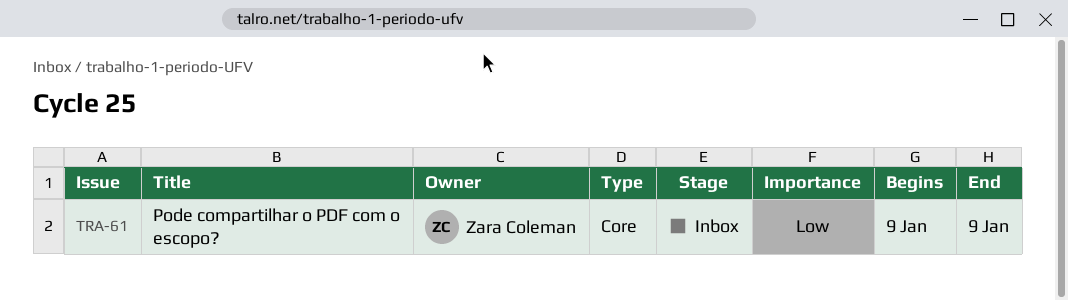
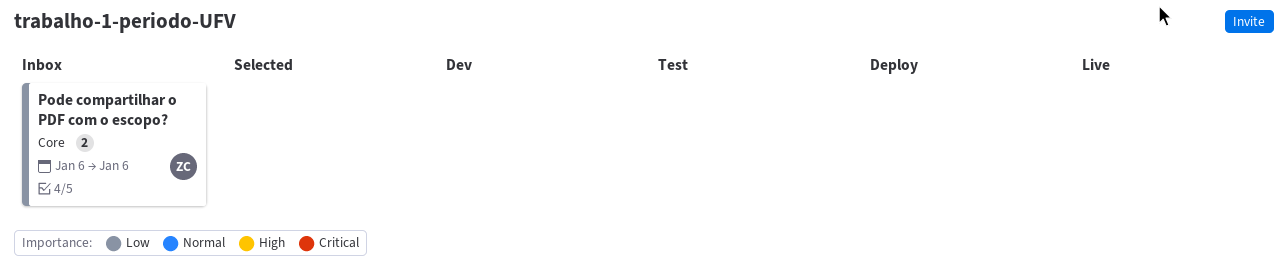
Pode compartilhar o PDF com o escopo?, start: Jan 9 -> Jan 6
Pode compartilhar o PDF com o escopo?, due: Jan 9 -> Jan 6

